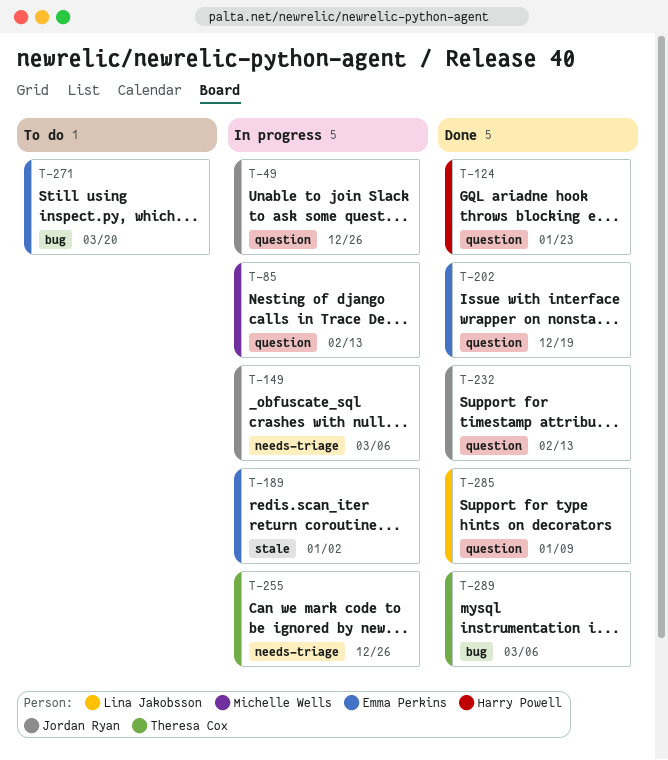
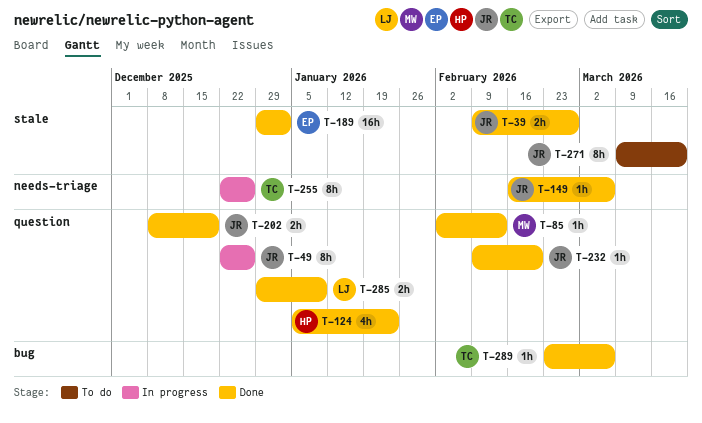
T-39: none -> present
T-85, status: In progress -> Done
T-149, status: In progress -> Done
T-189, status: In progress -> Done
T-202, owner: Emma Perkins -> Jordan Ryan
T-232, due: Feb 13 -> Feb 20
T-271, owner: Emma Perkins -> Jordan Ryan
T-271, label: bug -> stale

